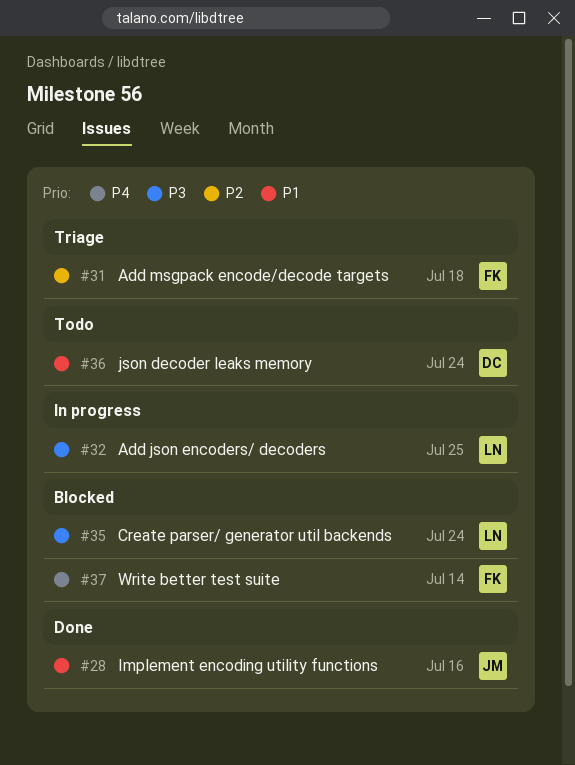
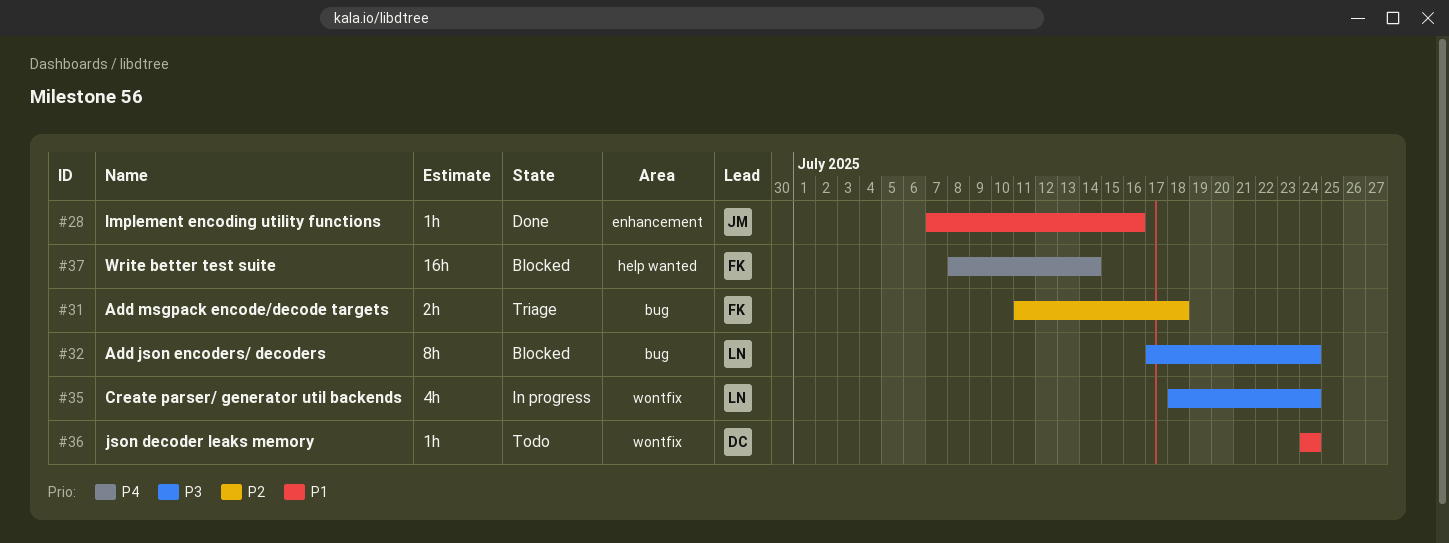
#32, status: In progress -> Blocked
#32, due: Jul 25 -> Jul 24
#35, status: Blocked -> In progress

